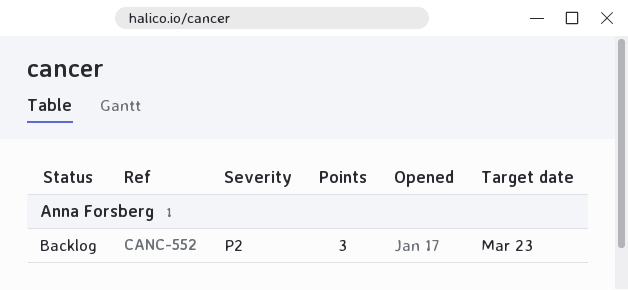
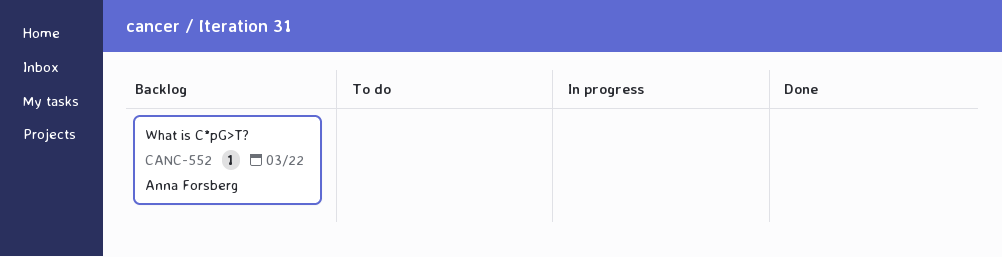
CANC-552, estimate: 3 -> 1
CANC-552, due: Mar 23 -> Mar 22

